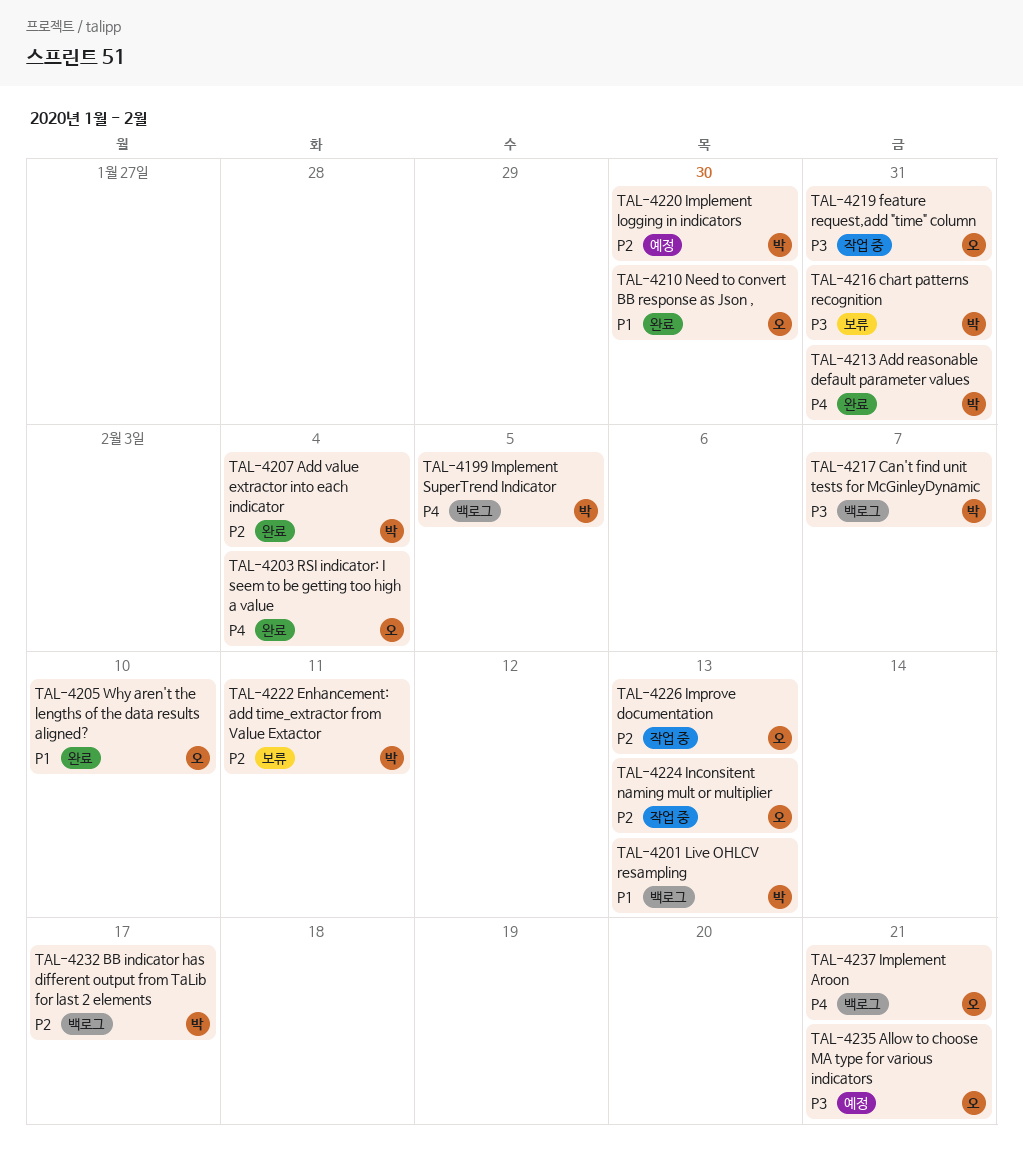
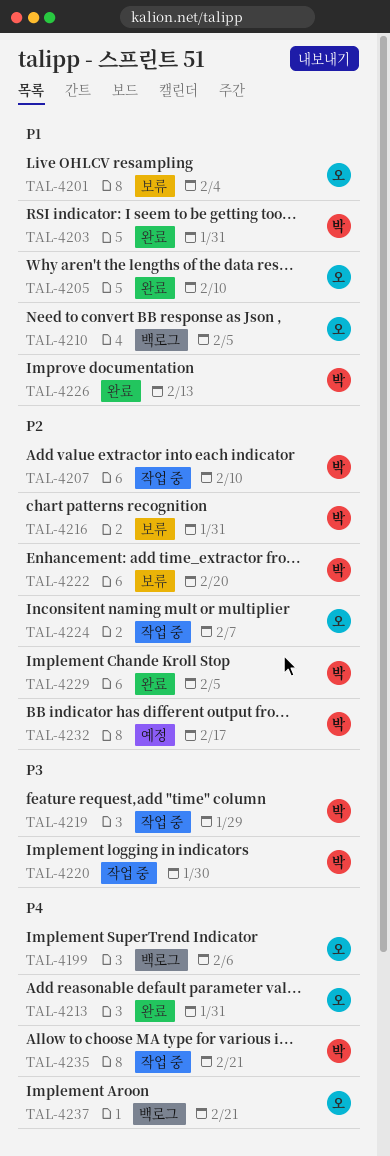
TAL-4199, owner: 박 -> 오
TAL-4199, due: Feb 5 -> Feb 6
TAL-4201, status: 백로그 -> 보류
TAL-4201, owner: 박 -> 오
TAL-4201, due: Feb 13 -> Feb 4
TAL-4203, owner: 오 -> 박
TAL-4203, priority: P4 -> P1
TAL-4203, due: Feb 4 -> Jan 31
TAL-4207, status: 완료 -> 작업 중
TAL-4207, due: Feb 4 -> Feb 10
TAL-4210, status: 완료 -> 백로그
TAL-4210, due: Jan 30 -> Feb 5
TAL-4213, owner: 박 -> 오
TAL-4216, priority: P3 -> P2
TAL-4217: present -> none
TAL-4219, owner: 오 -> 박
TAL-4219, due: Jan 31 -> Jan 29
TAL-4220, status: 예정 -> 작업 중
TAL-4220, priority: P2 -> P3
TAL-4222, due: Feb 11 -> Feb 20
TAL-4224, due: Feb 13 -> Feb 7
TAL-4226, status: 작업 중 -> 완료
TAL-4226, owner: 오 -> 박
TAL-4226, priority: P2 -> P1
TAL-4229: none -> present
TAL-4232, status: 백로그 -> 예정
TAL-4235, status: 예정 -> 작업 중
TAL-4235, owner: 오 -> 박
TAL-4235, priority: P3 -> P4

